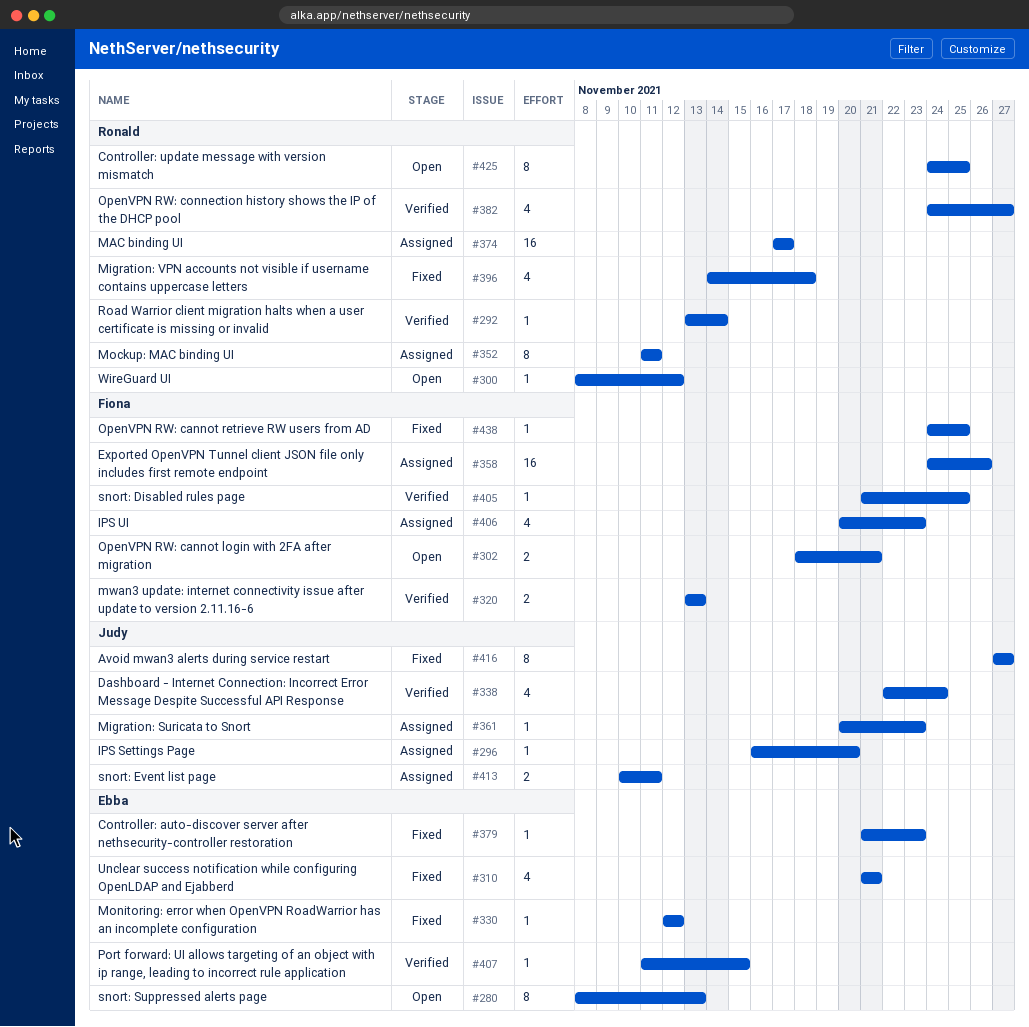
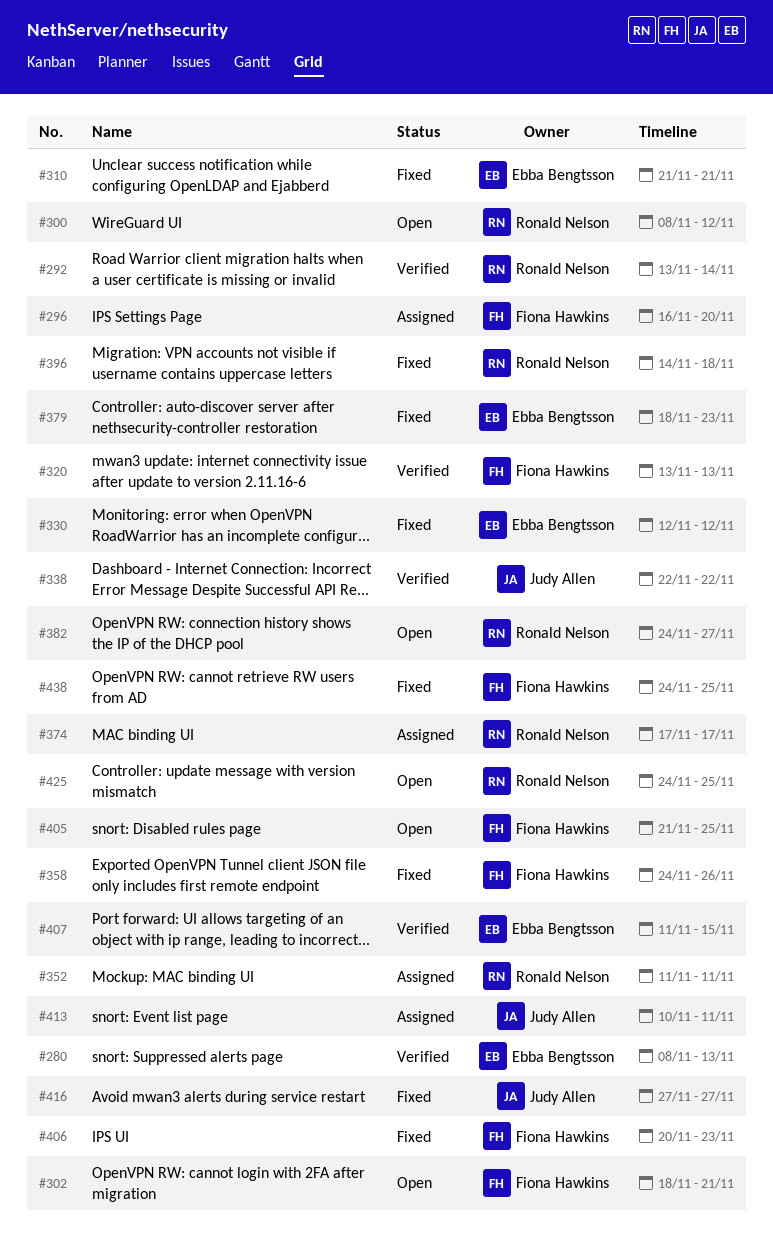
#280, status: Open -> Verified
#296, owner: Judy Allen -> Fiona Hawkins
#338, due: Nov 24 -> Nov 22
#358, status: Assigned -> Fixed
#361: present -> none
#379, start: Nov 21 -> Nov 18
#382, status: Verified -> Open
#405, status: Verified -> Open
#406, status: Assigned -> Fixed

